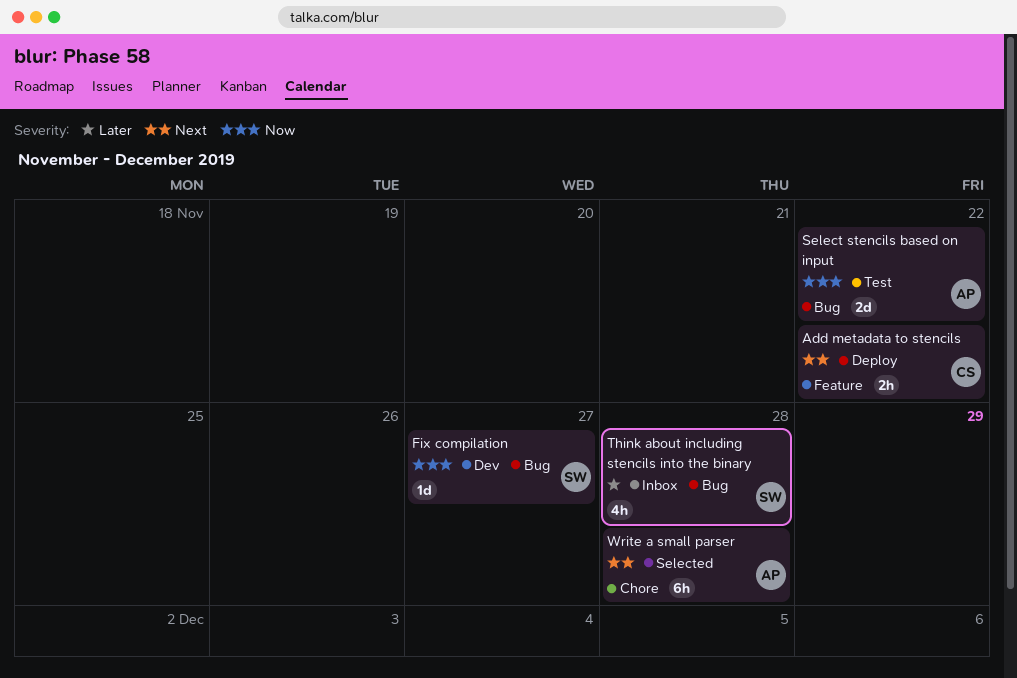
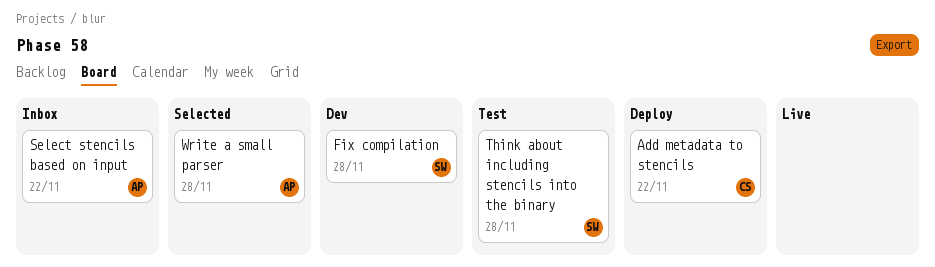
Fix compilation, due: Nov 27 -> Nov 28
Select stencils based on input, status: Test -> Inbox
Think about including stencils into the binary, status: Inbox -> Test

